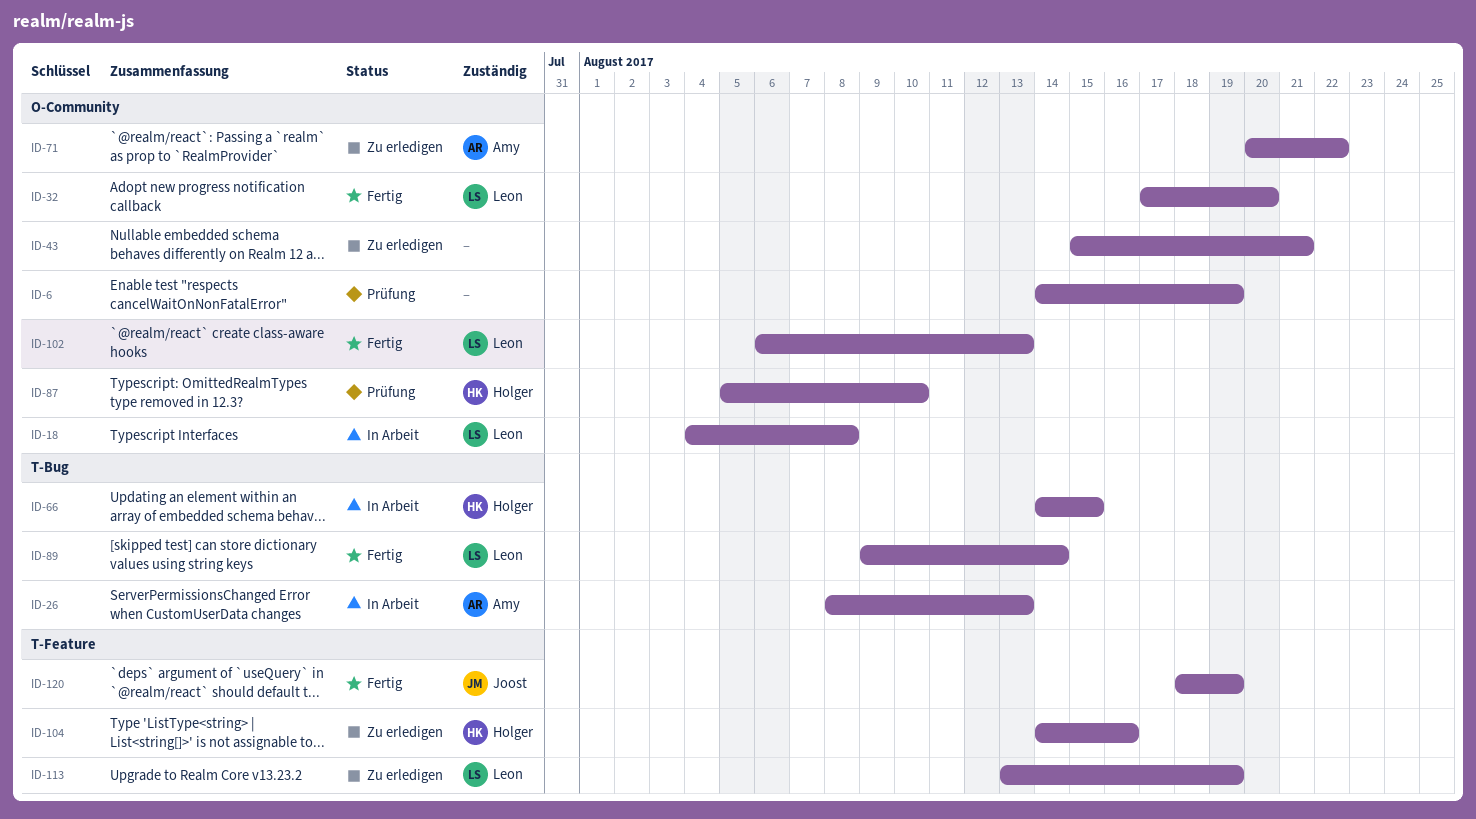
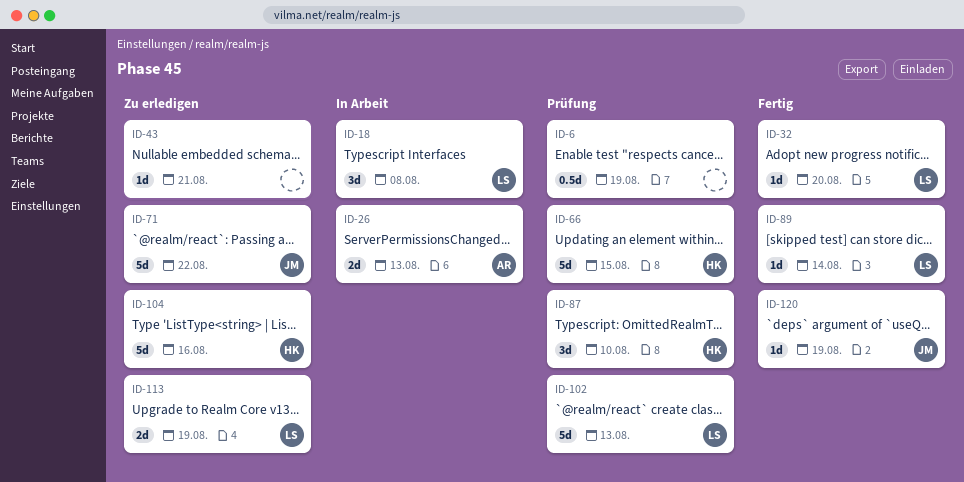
ID-66, status: In Arbeit -> Prüfung
ID-71, owner: Amy -> Joost
ID-102, status: Fertig -> Prüfung

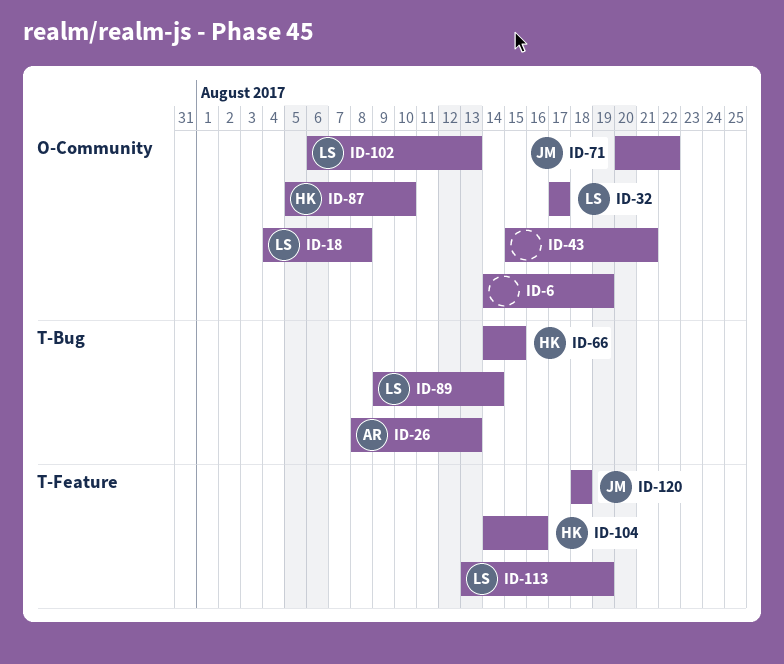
ID-32, due: Aug 20 -> Aug 17
ID-120, due: Aug 19 -> Aug 18

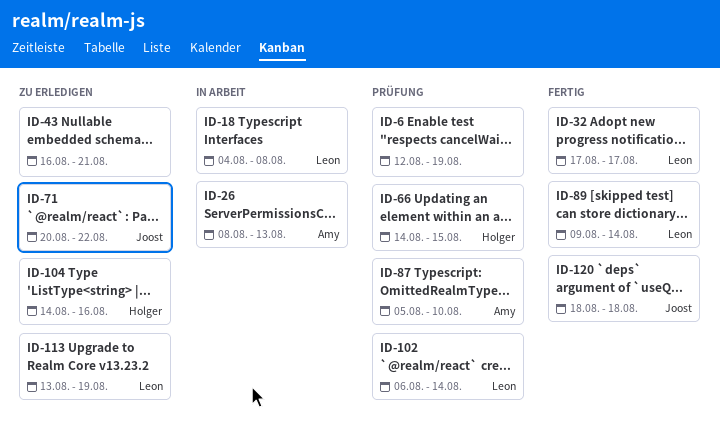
ID-6, start: Aug 14 -> Aug 12
ID-43, start: Aug 15 -> Aug 16
ID-87, owner: Holger -> Amy
ID-102, due: Aug 13 -> Aug 14

